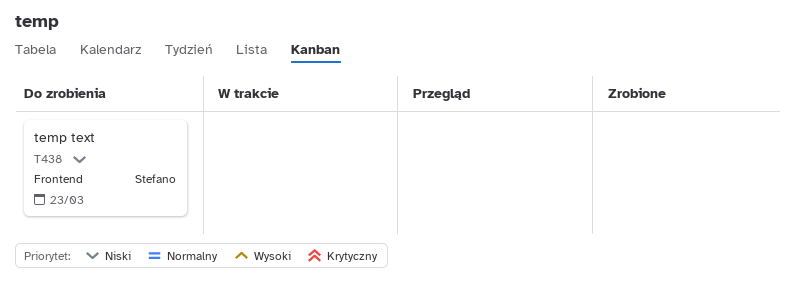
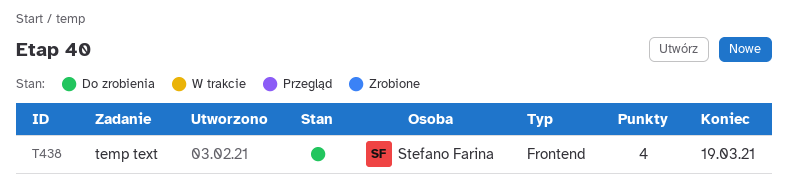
T438, due: Mar 23 -> Mar 19

